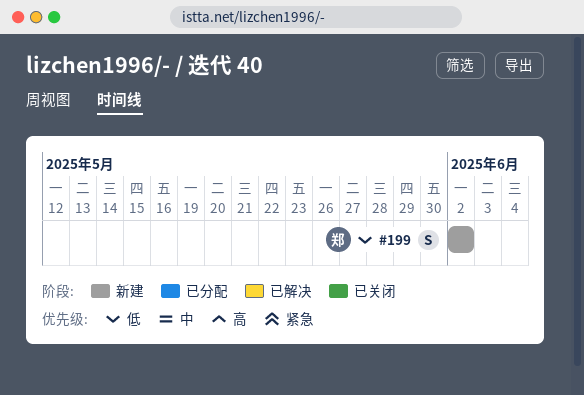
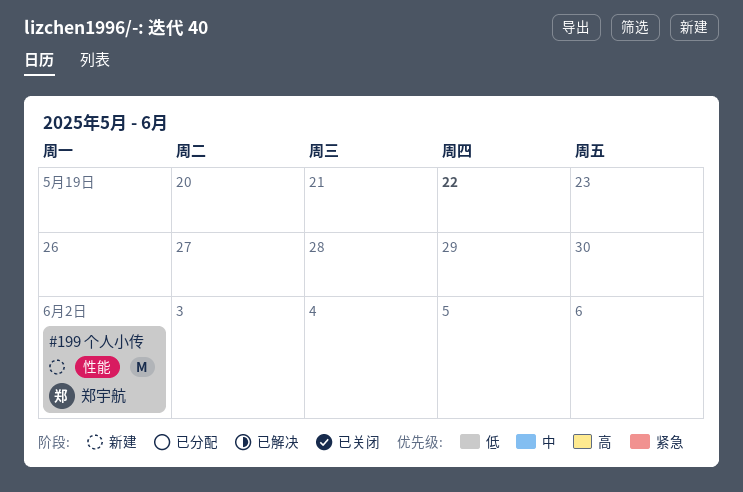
#199, estimate: S -> M

